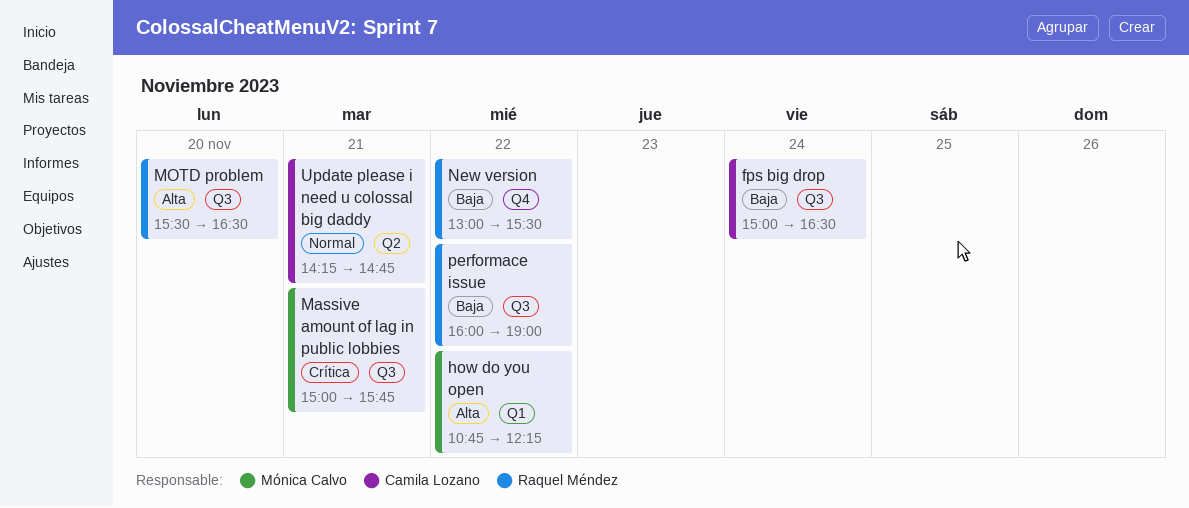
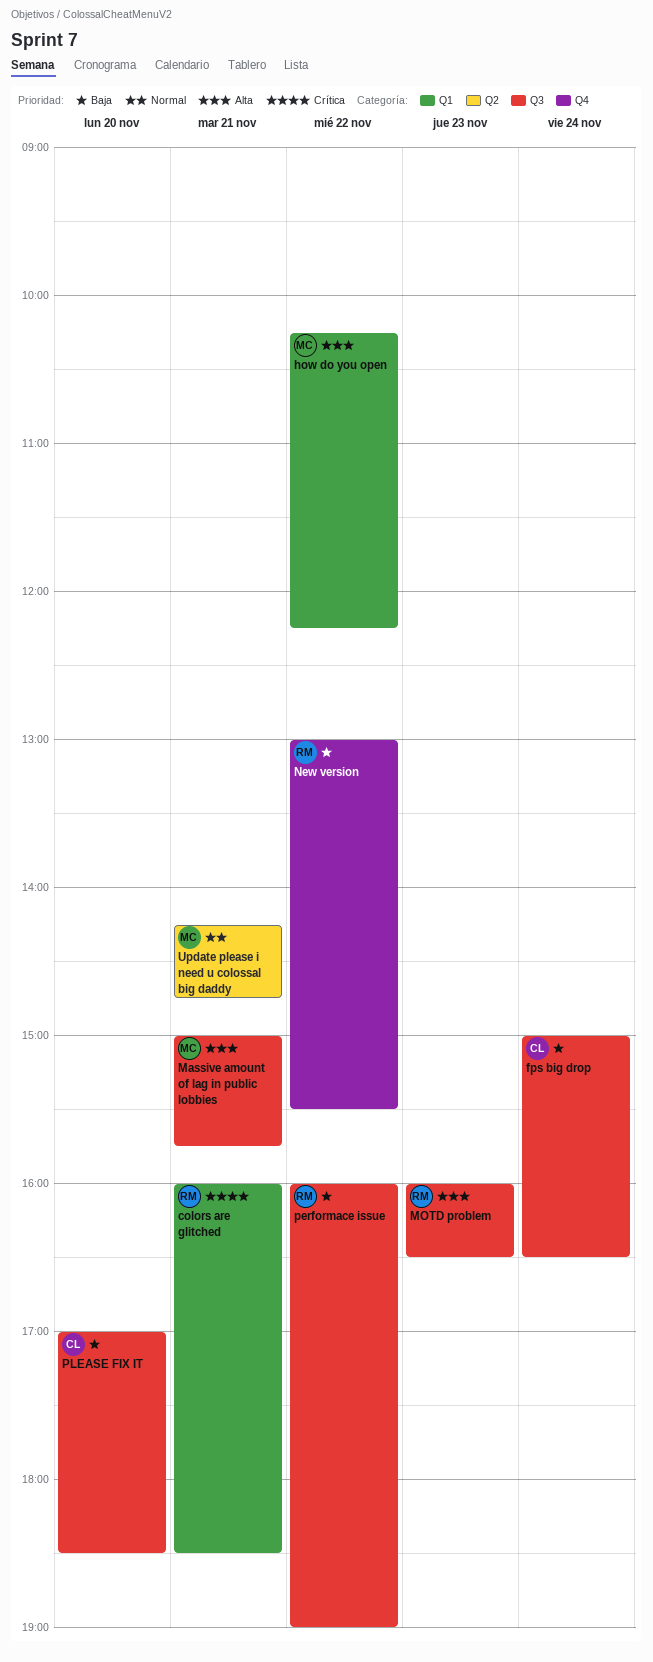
colors are glitched: none -> present
how do you open, begins: 10:45 -> 10:15
Massive amount of lag in public lobbies, priority: Crítica -> Alta
MOTD problem, day: Nov 20 -> Nov 23
MOTD problem, begins: 15:30 -> 16:00
PLEASE FIX IT: none -> present
Update please i need u colossal big daddy, owner: Camila Lozano -> Mónica Calvo

